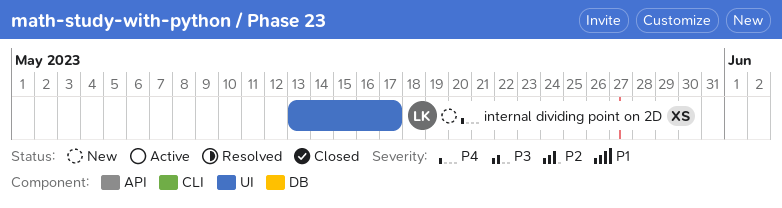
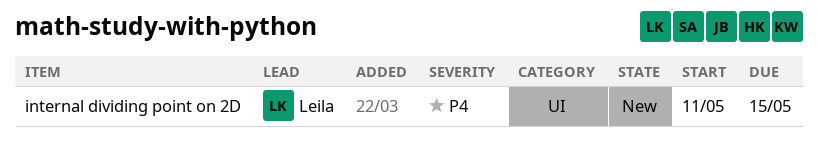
internal dividing point on 2D, start: May 13 -> May 11
internal dividing point on 2D, due: May 17 -> May 15

